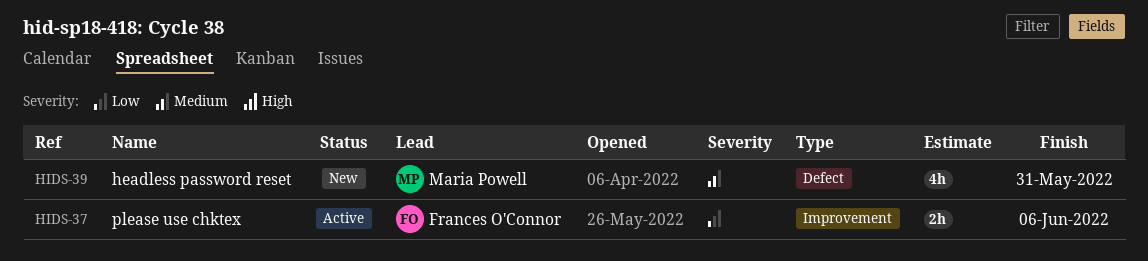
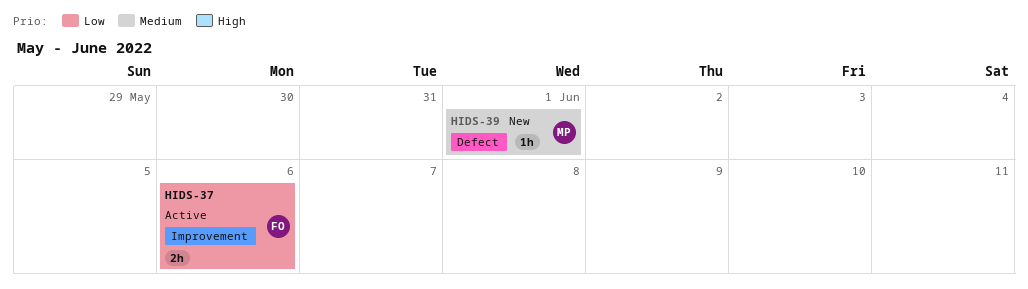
HIDS-39, estimate: 4h -> 1h
HIDS-39, due: May 31 -> Jun 1

